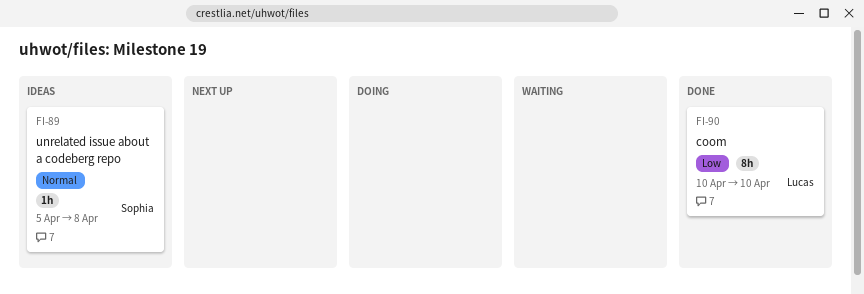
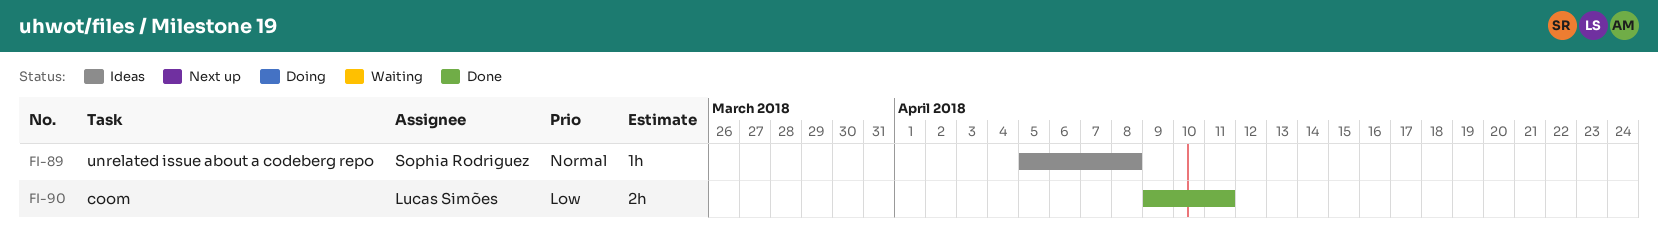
FI-90, estimate: 8h -> 2h
FI-90, start: Apr 10 -> Apr 9
FI-90, due: Apr 10 -> Apr 11

